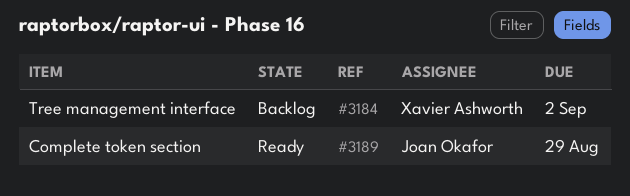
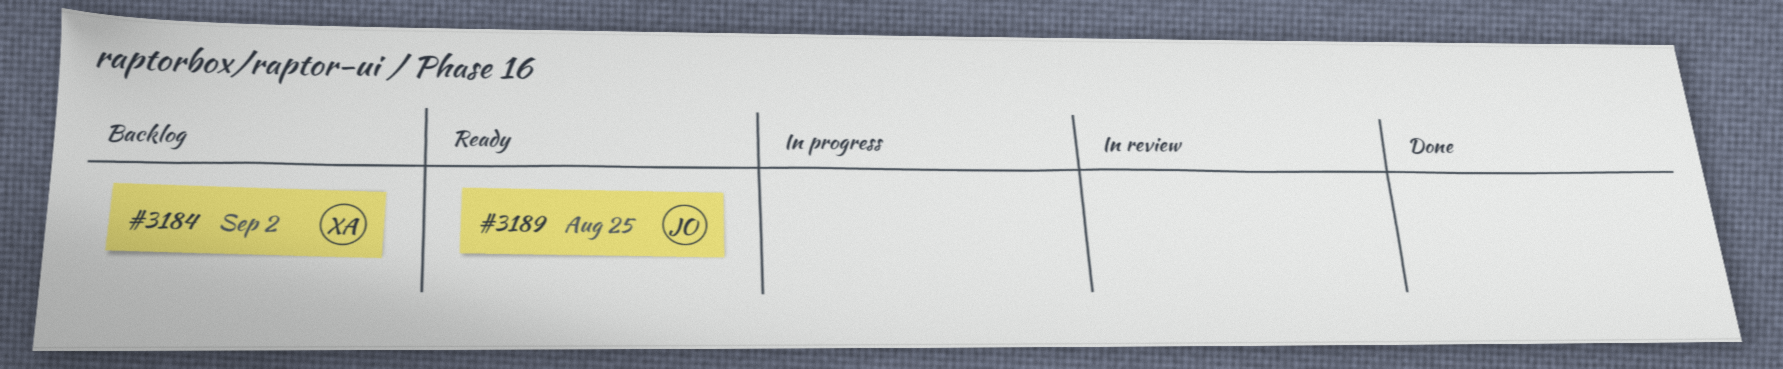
#3189, due: Aug 29 -> Aug 25

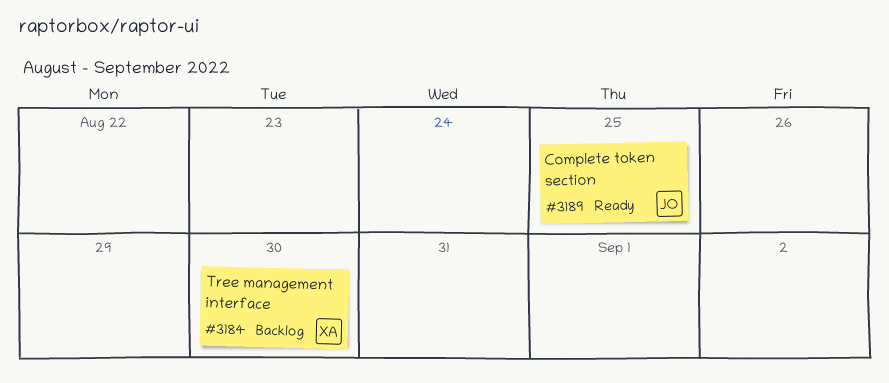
#3184, due: Sep 2 -> Aug 30

